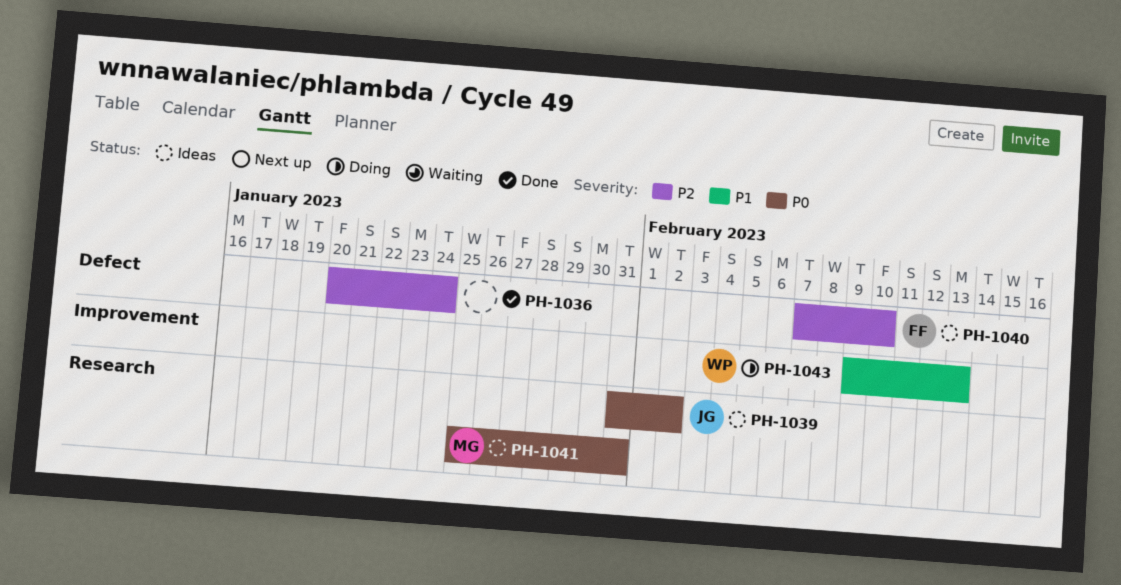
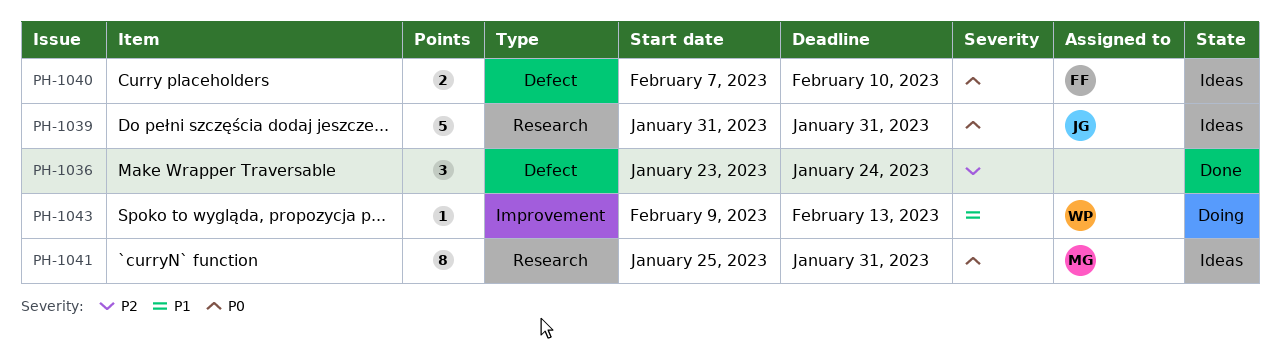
PH-1036, start: Jan 20 -> Jan 23
PH-1039, due: Feb 2 -> Jan 31
PH-1040, priority: P2 -> P0

